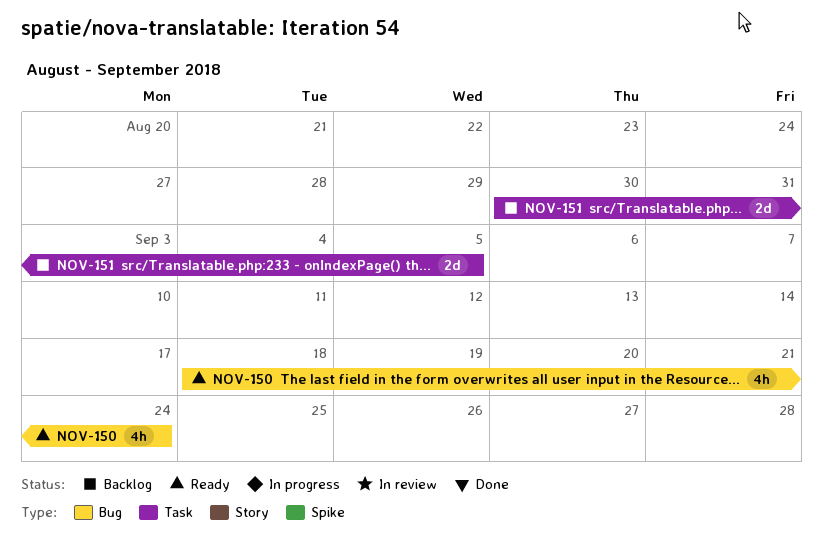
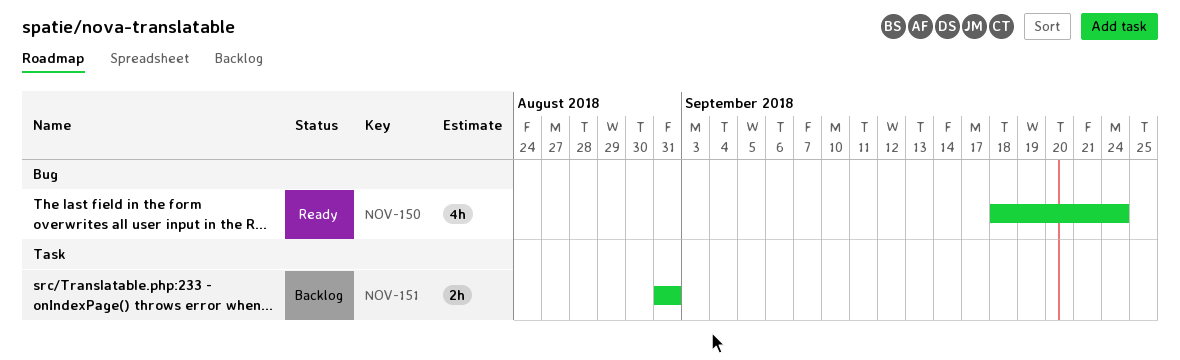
NOV-151, estimate: 2d -> 2h
NOV-151, start: Aug 30 -> Aug 31
NOV-151, due: Sep 5 -> Aug 31

